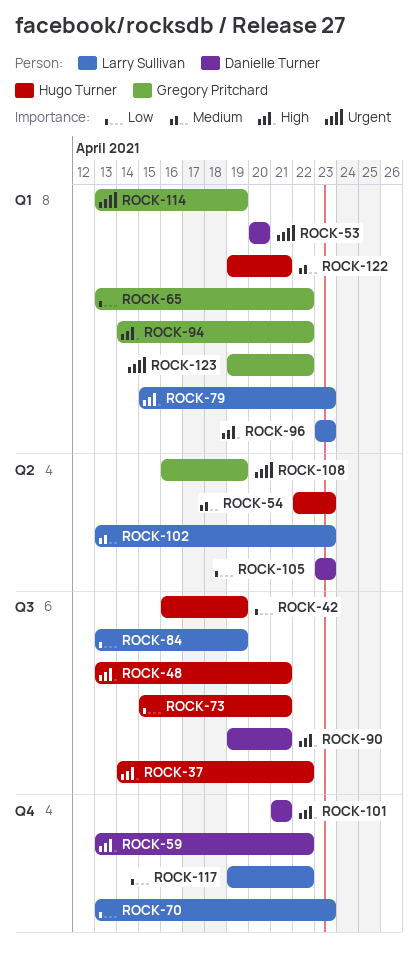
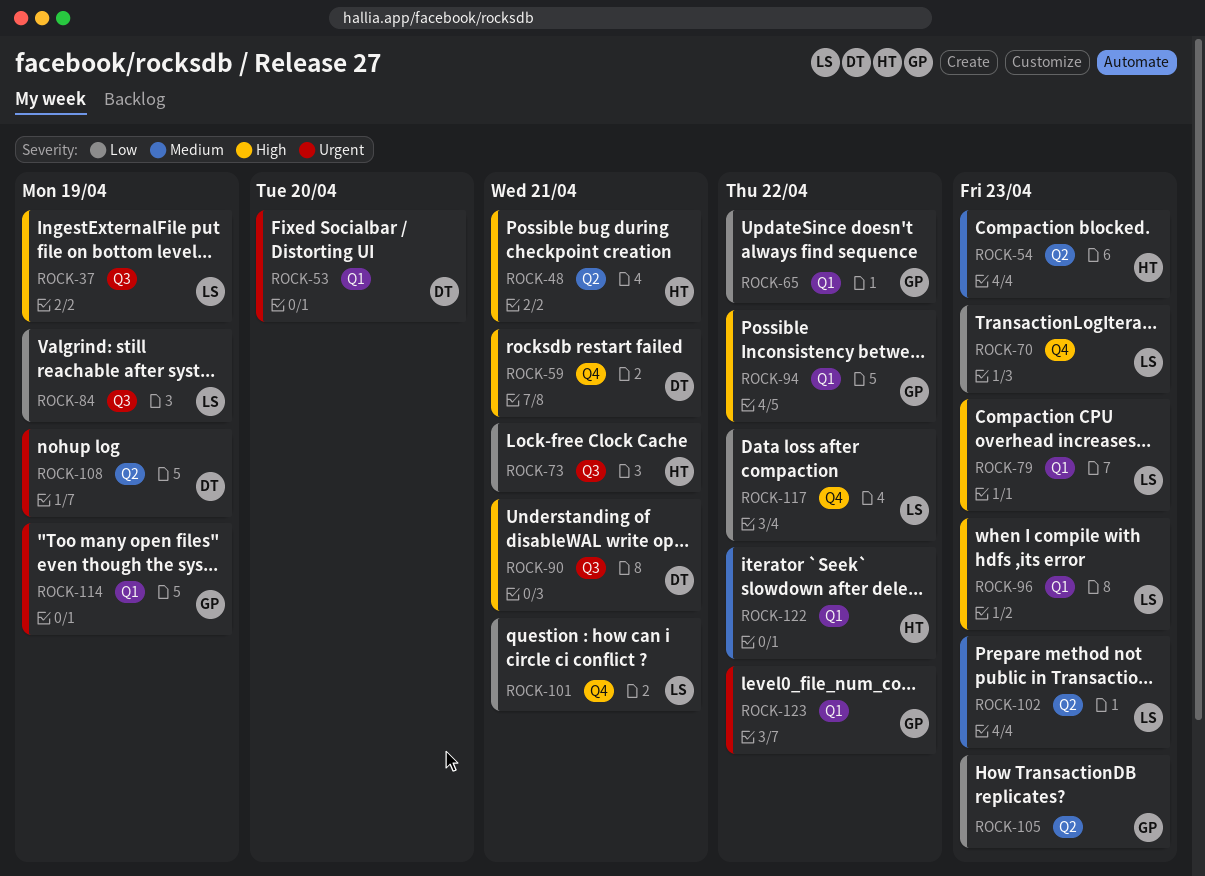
ROCK-37, owner: Hugo Turner -> Larry Sullivan
ROCK-37, due: Apr 22 -> Apr 19
ROCK-42: present -> none
ROCK-48, label: Q3 -> Q2
ROCK-59, due: Apr 22 -> Apr 21
ROCK-101, owner: Danielle Turner -> Larry Sullivan
ROCK-101, priority: High -> Low
ROCK-105, owner: Danielle Turner -> Gregory Pritchard
ROCK-108, owner: Gregory Pritchard -> Danielle Turner
ROCK-122, due: Apr 21 -> Apr 22

